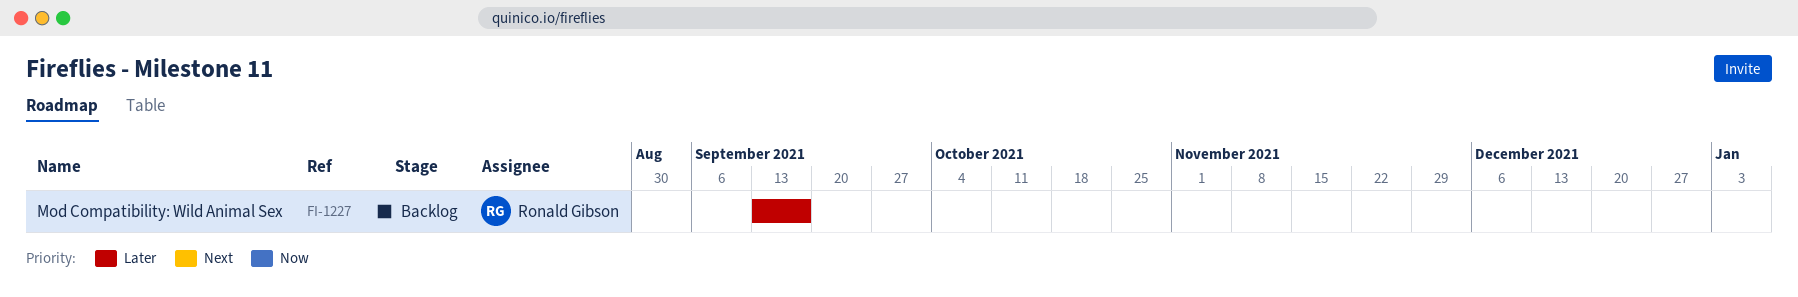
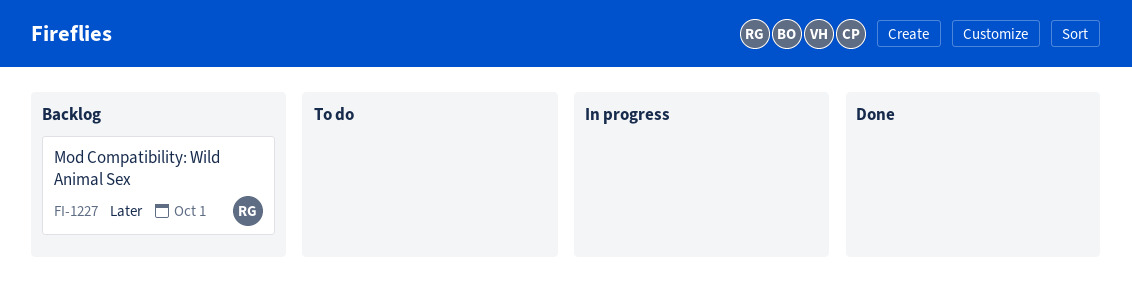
FI-1227, due: Sep 17 -> Oct 1

